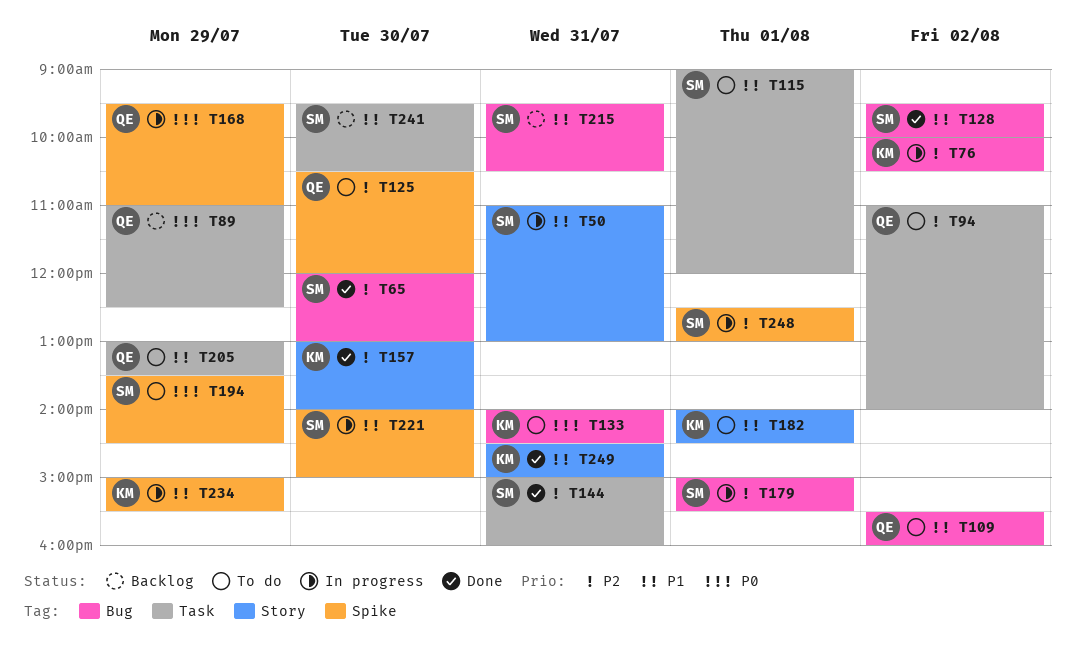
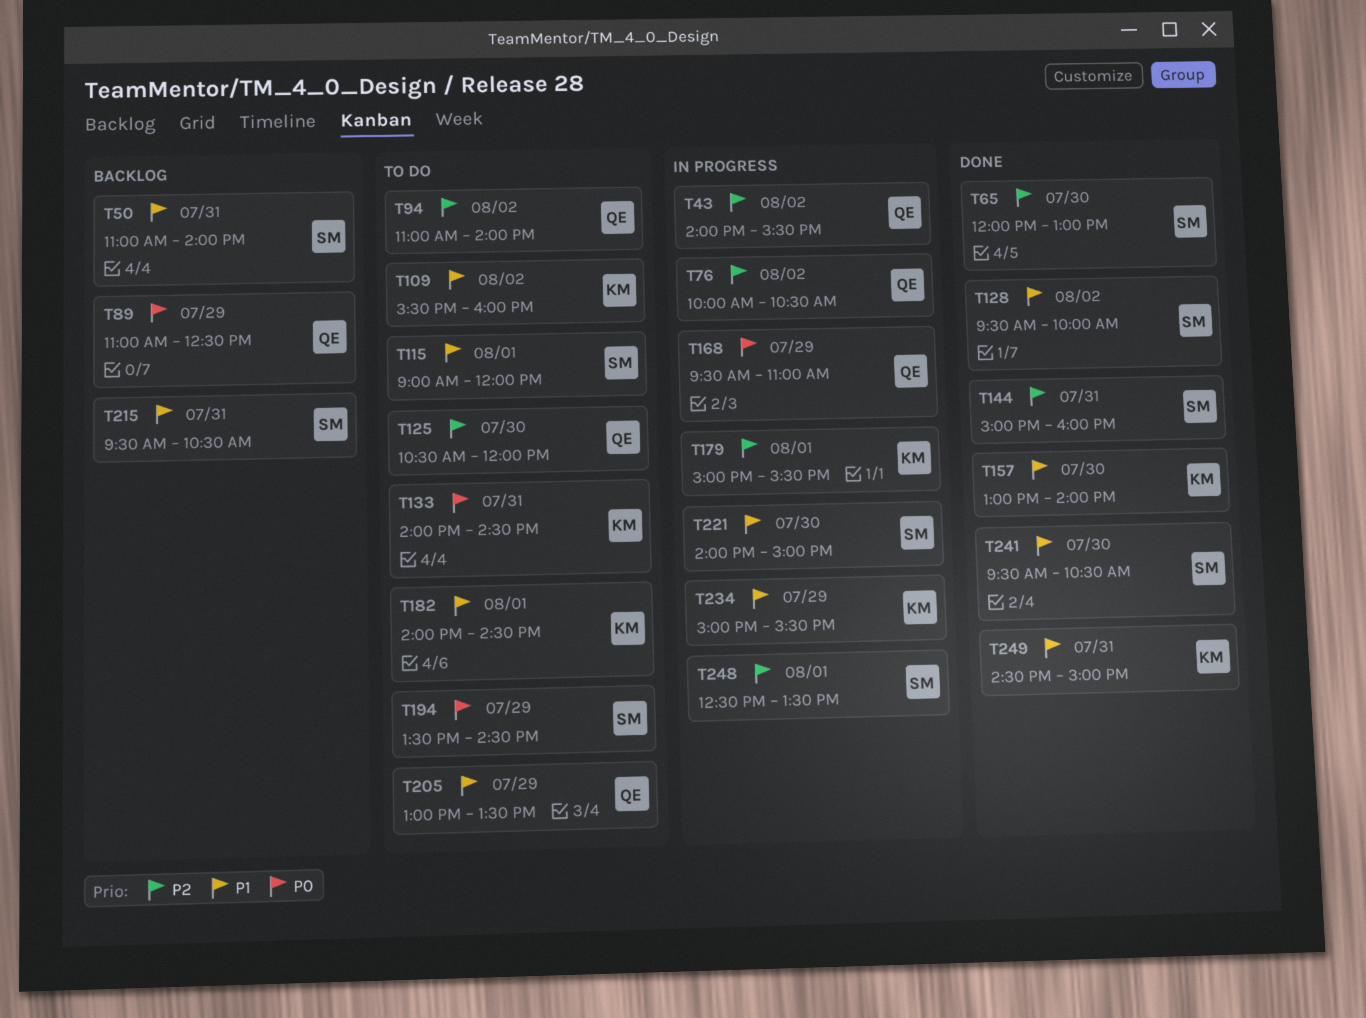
T43: none -> present
T50, status: In progress -> Backlog
T50, ends: 13:00 -> 14:00
T76, owner: KM -> QE
T109, owner: QE -> KM
T157, priority: P2 -> P1
T179, owner: SM -> KM
T241, status: Backlog -> Done
T248, ends: 13:00 -> 13:30

